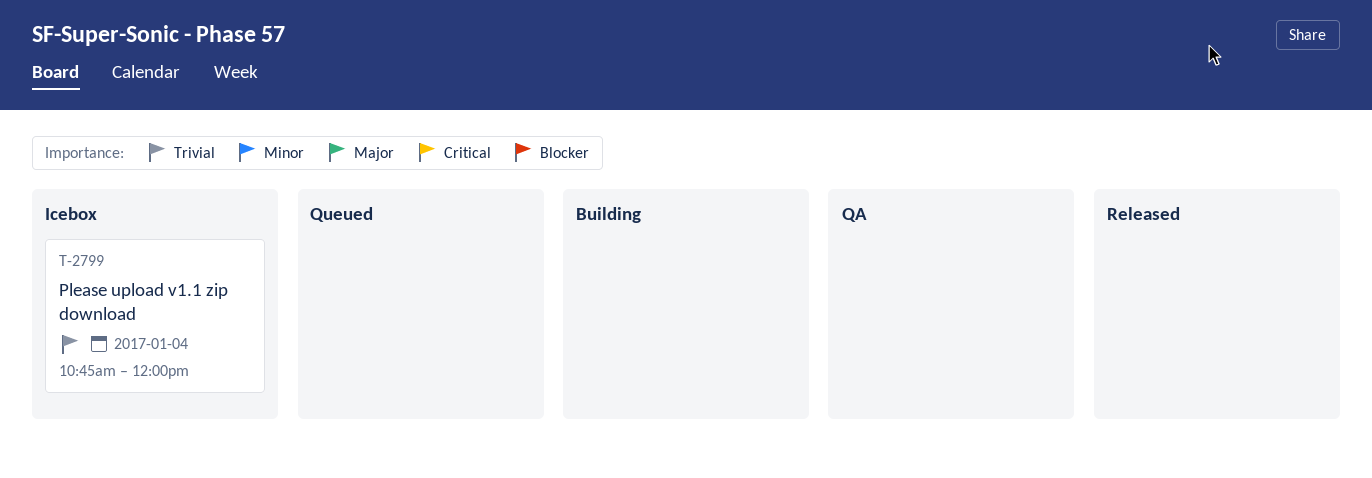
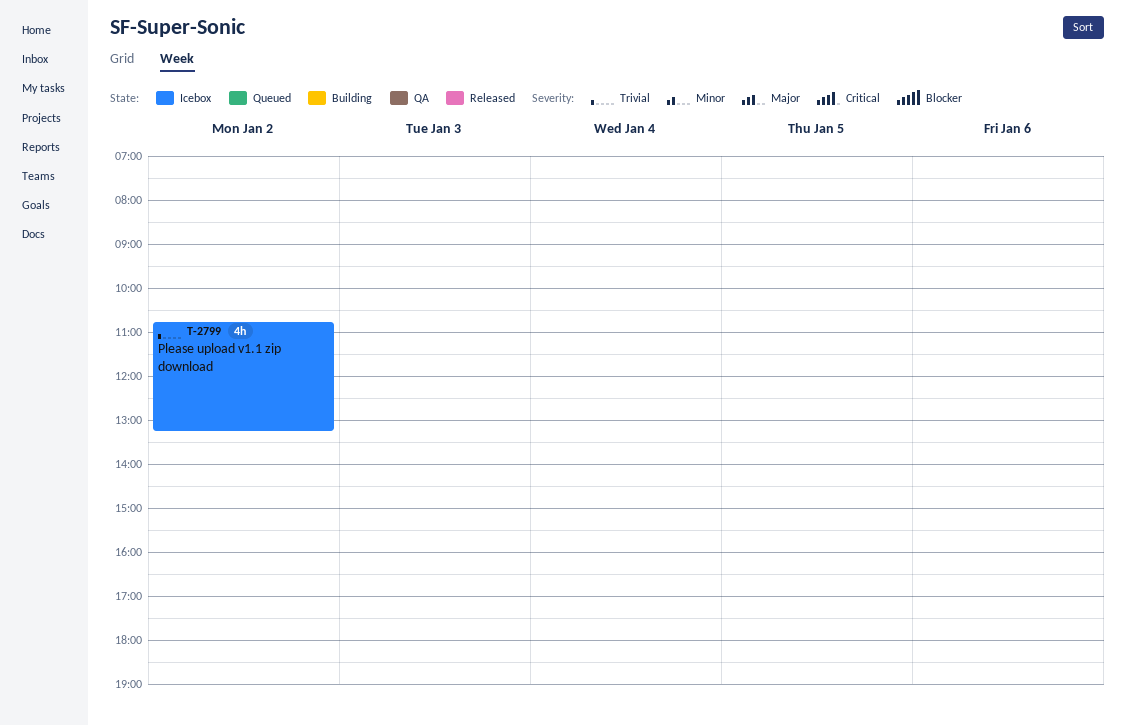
T-2799, day: Jan 4 -> Jan 2
T-2799, ends: 12:00 -> 13:15

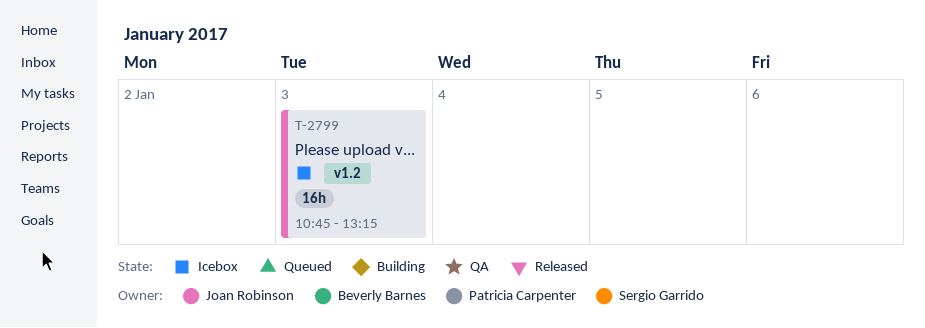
T-2799, estimate: 4h -> 16h
T-2799, day: Jan 2 -> Jan 3

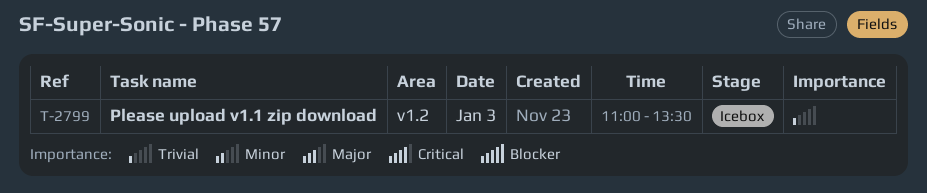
T-2799, begins: 10:45 -> 11:00
T-2799, ends: 13:15 -> 13:30

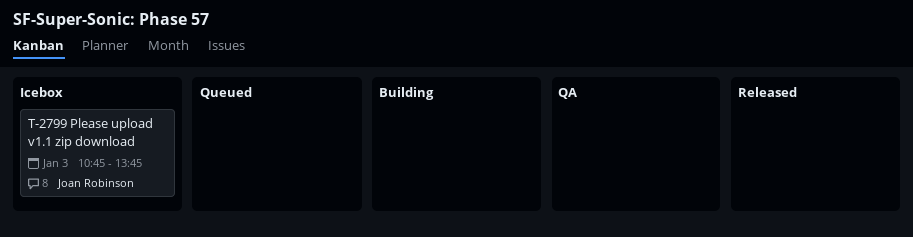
T-2799, begins: 11:00 -> 10:45
T-2799, ends: 13:30 -> 13:45

